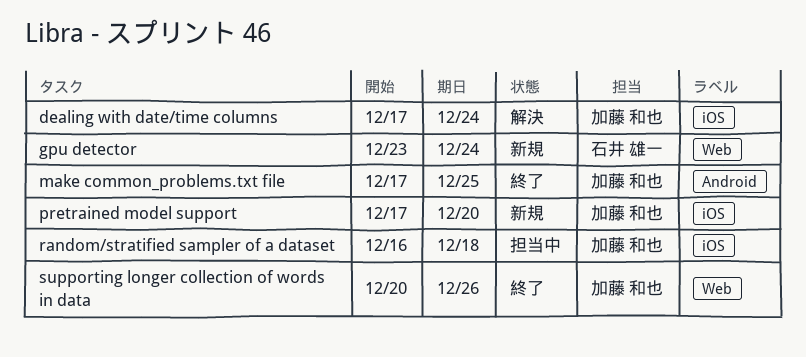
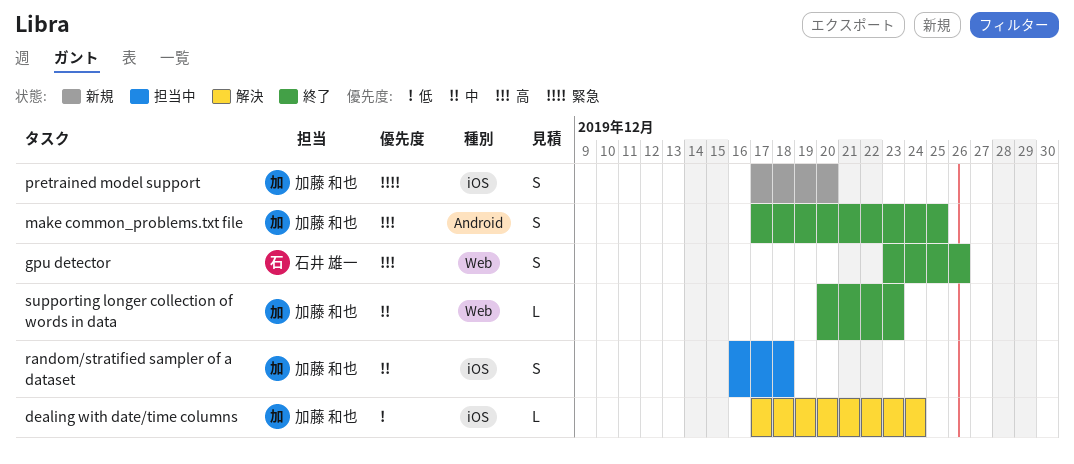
gpu detector, status: 新規 -> 終了
gpu detector, due: Dec 24 -> Dec 26
supporting longer collection of words in data, due: Dec 26 -> Dec 23

